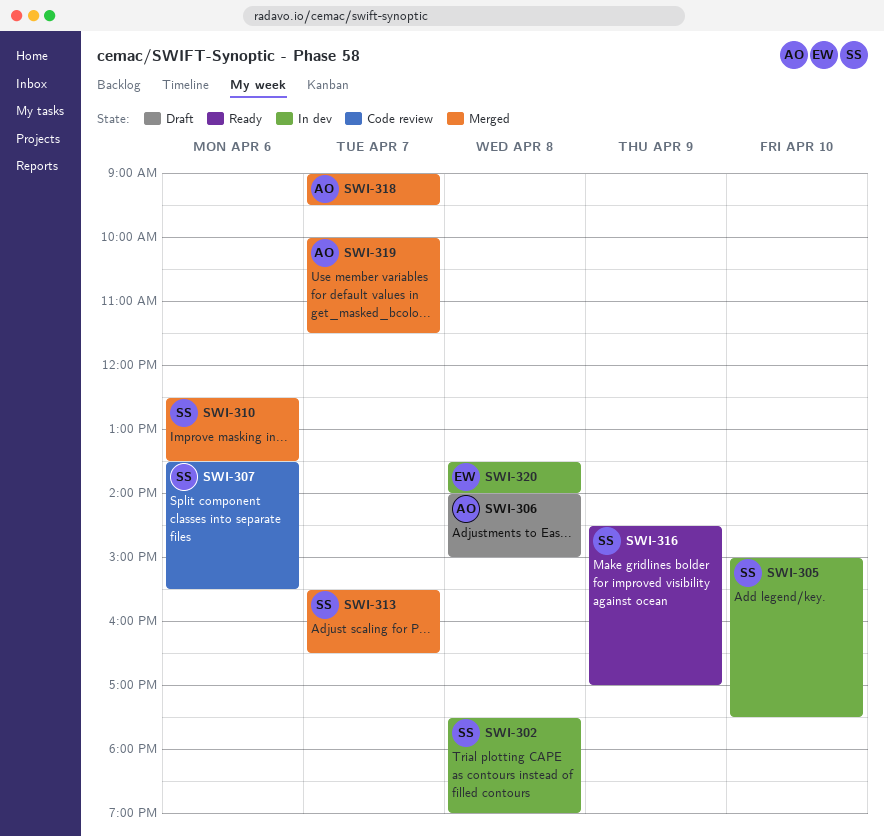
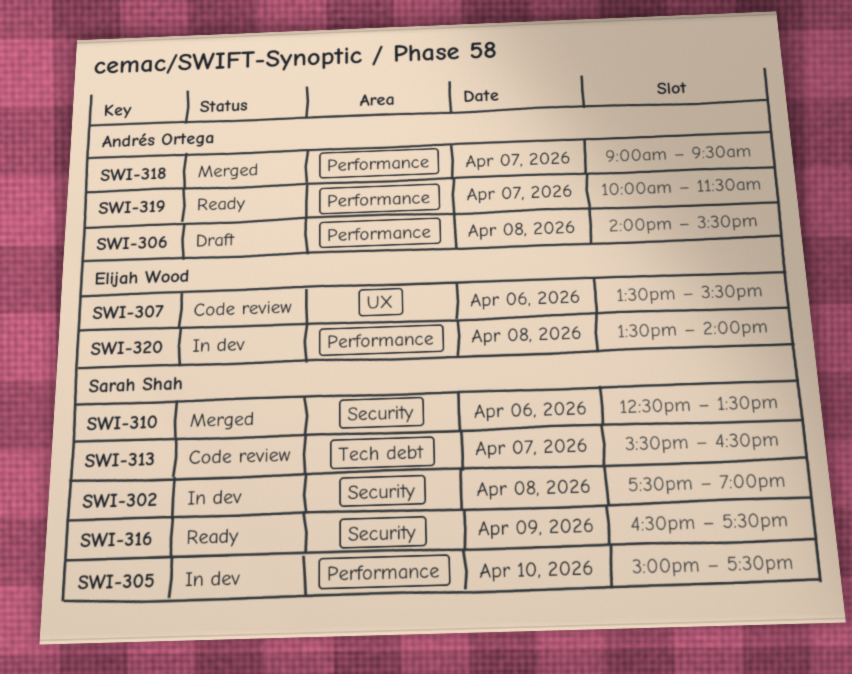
SWI-306, ends: 15:00 -> 15:30
SWI-307, owner: Sarah Shah -> Elijah Wood
SWI-313, status: Merged -> Code review
SWI-316, begins: 14:30 -> 16:30
SWI-316, ends: 17:00 -> 17:30
SWI-319, status: Merged -> Ready

